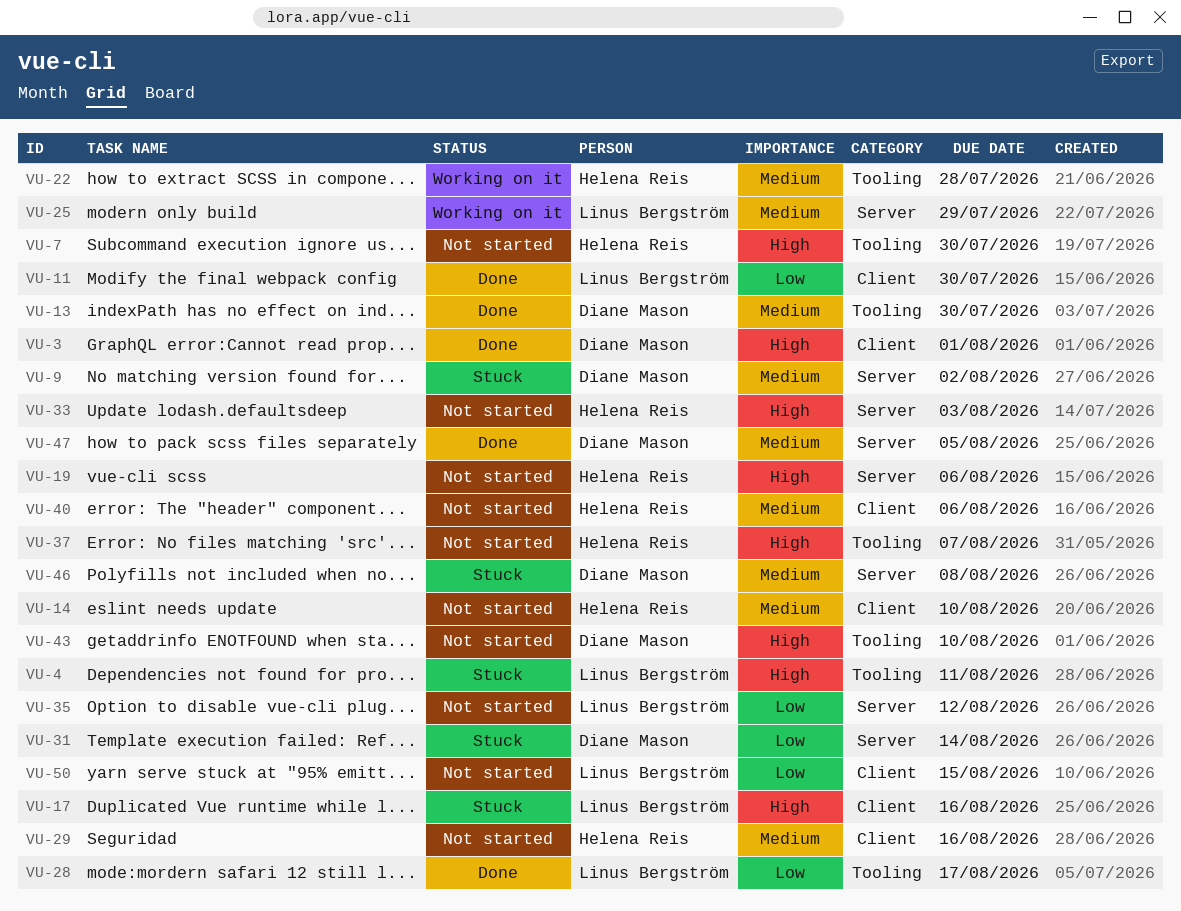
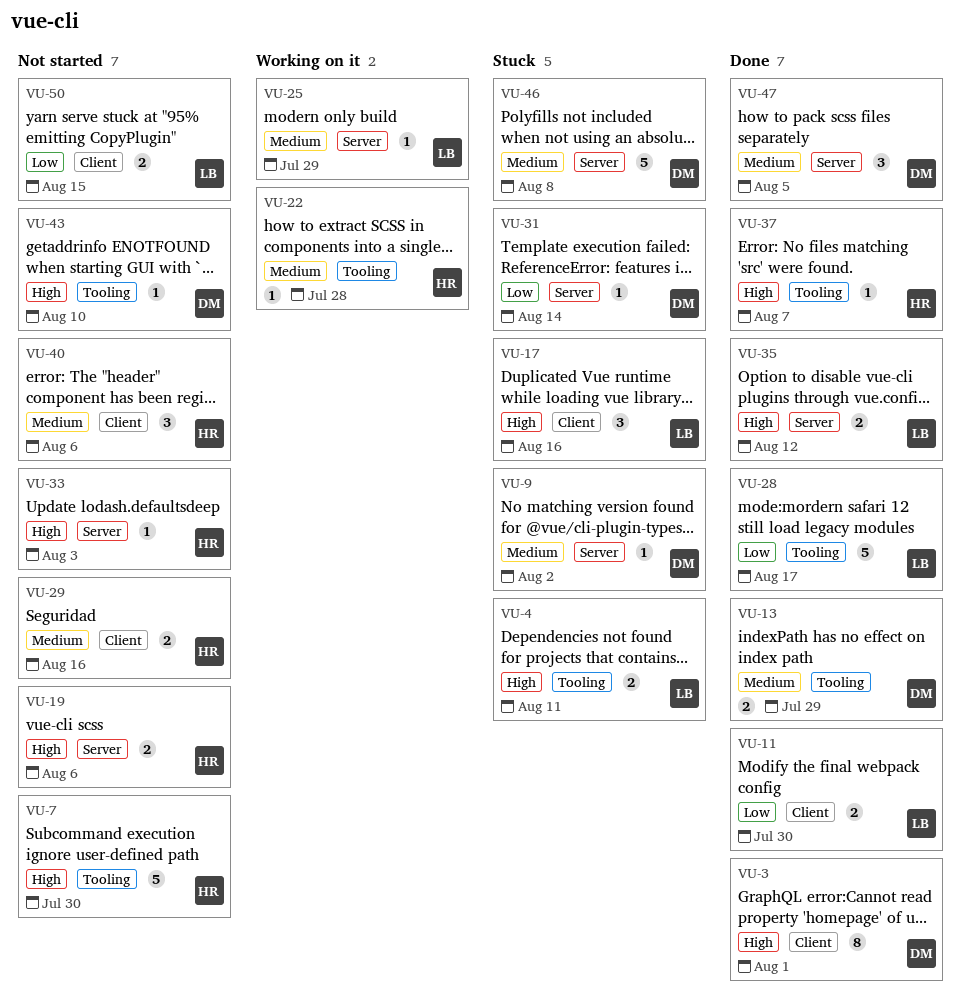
VU-13, due: Jul 30 -> Jul 29
VU-14: present -> none
VU-35, status: Not started -> Done
VU-35, priority: Low -> High
VU-37, status: Not started -> Done

